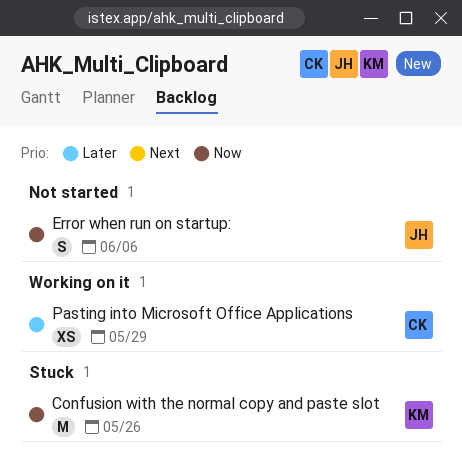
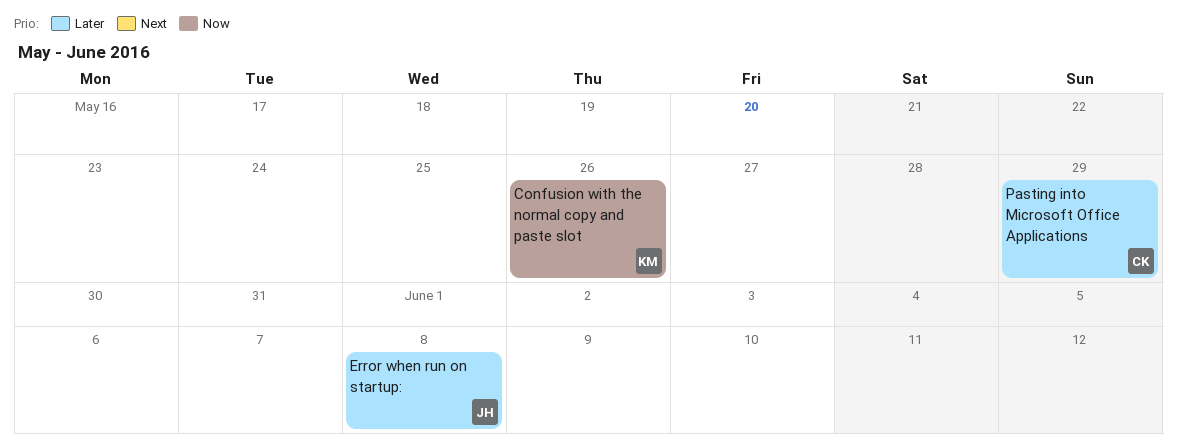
Error when run on startup:, priority: Now -> Later
Error when run on startup:, due: Jun 6 -> Jun 8

